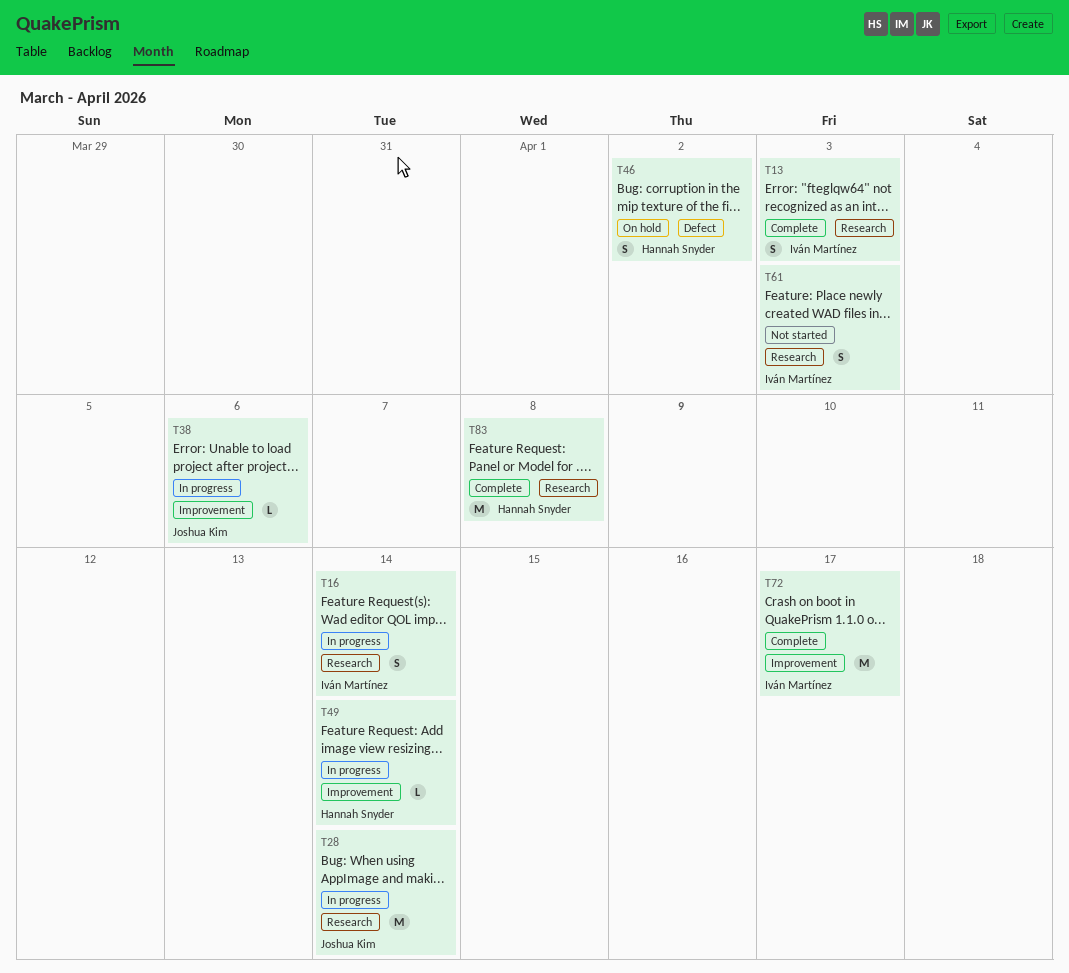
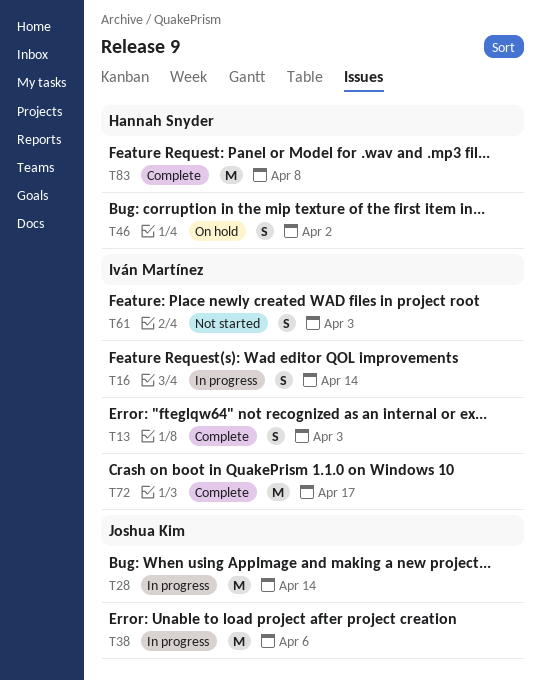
T38, estimate: L -> M
T49: present -> none

